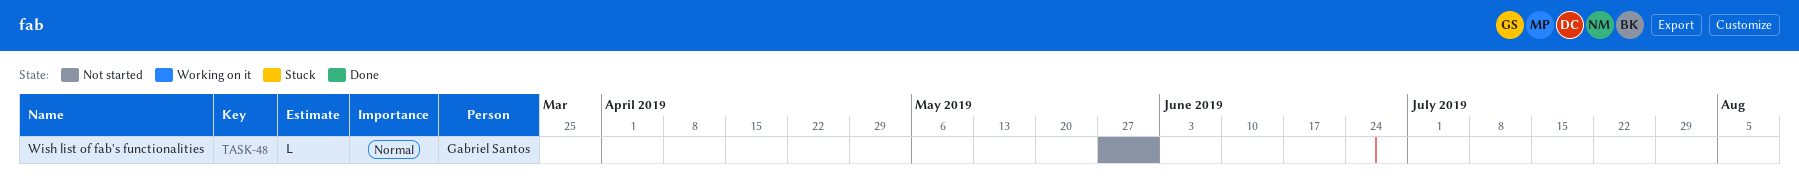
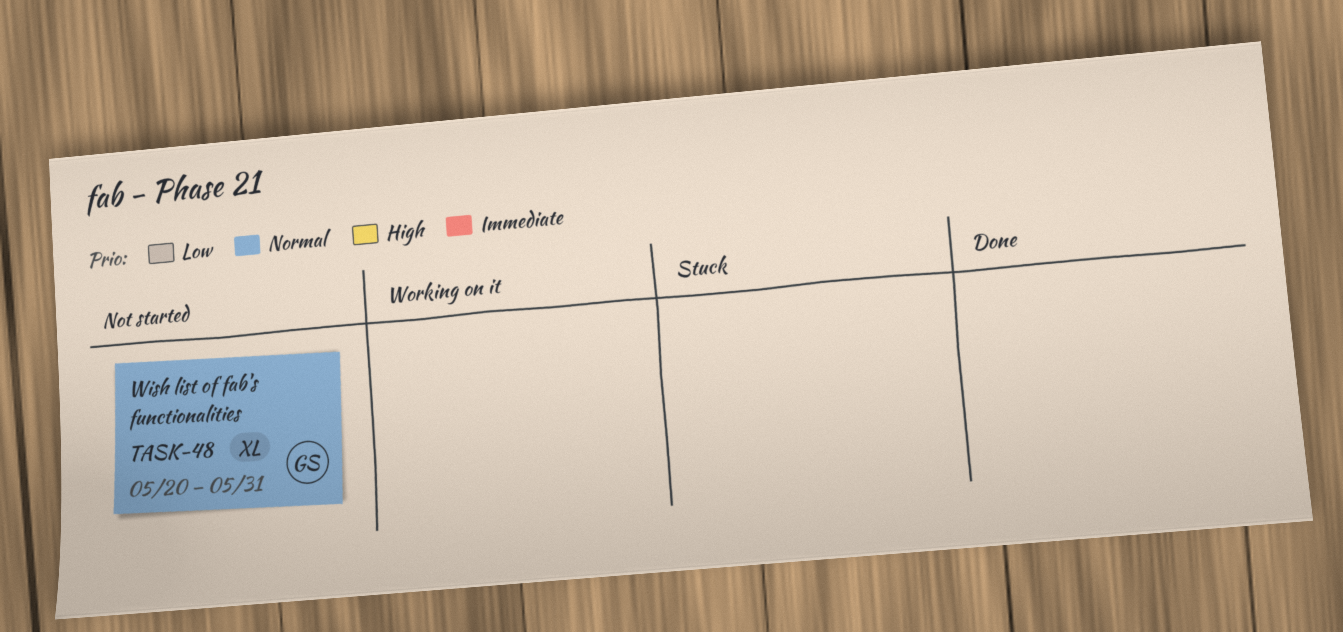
TASK-48, estimate: L -> XL
TASK-48, start: May 27 -> May 20

